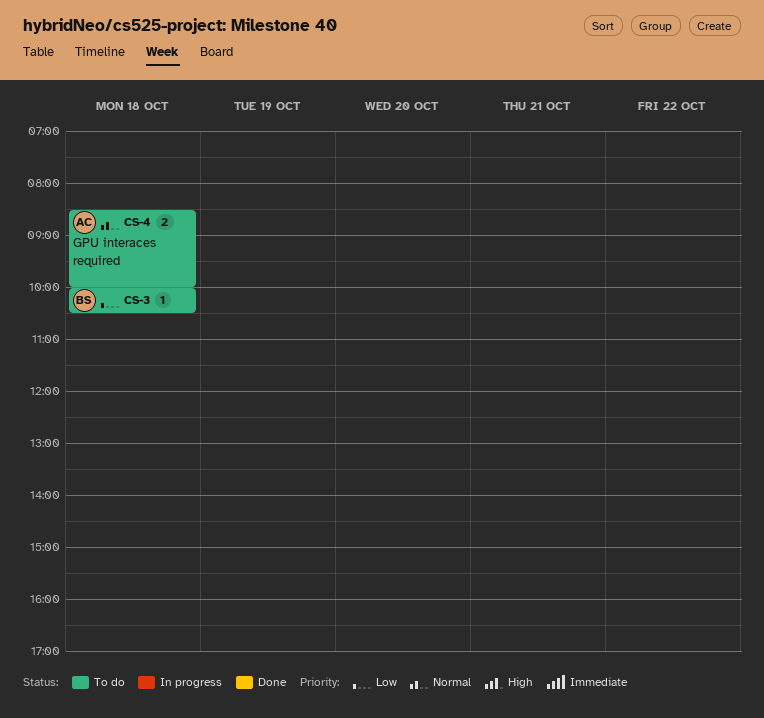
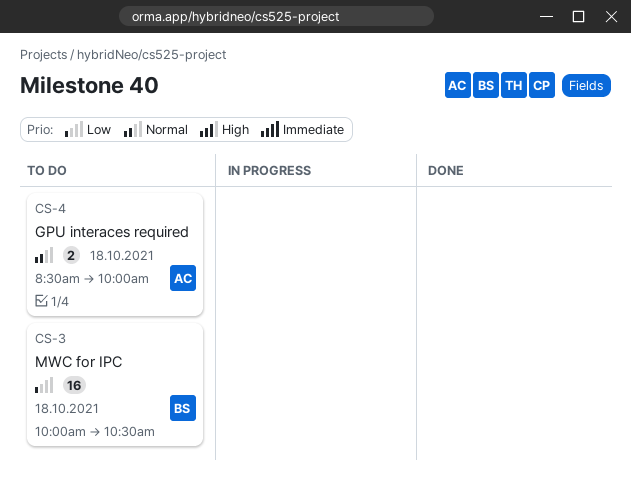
CS-3, estimate: 1 -> 16

